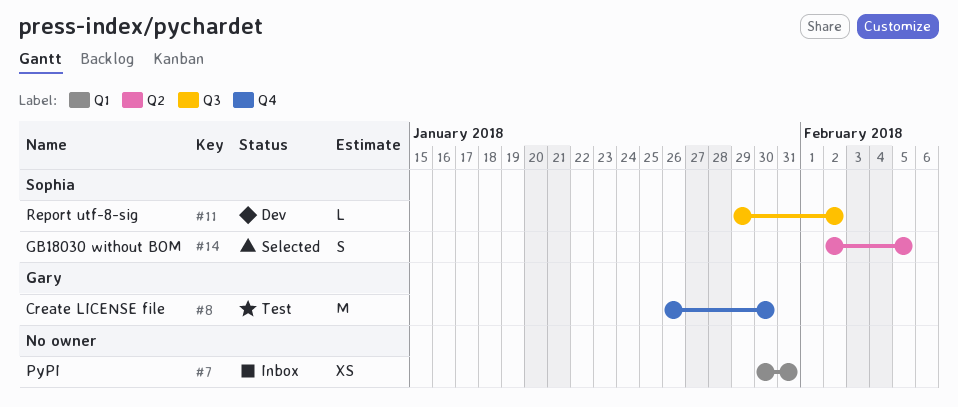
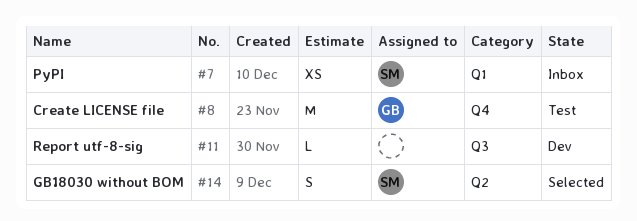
#7, owner: none -> Sophia
#11, owner: Sophia -> none

